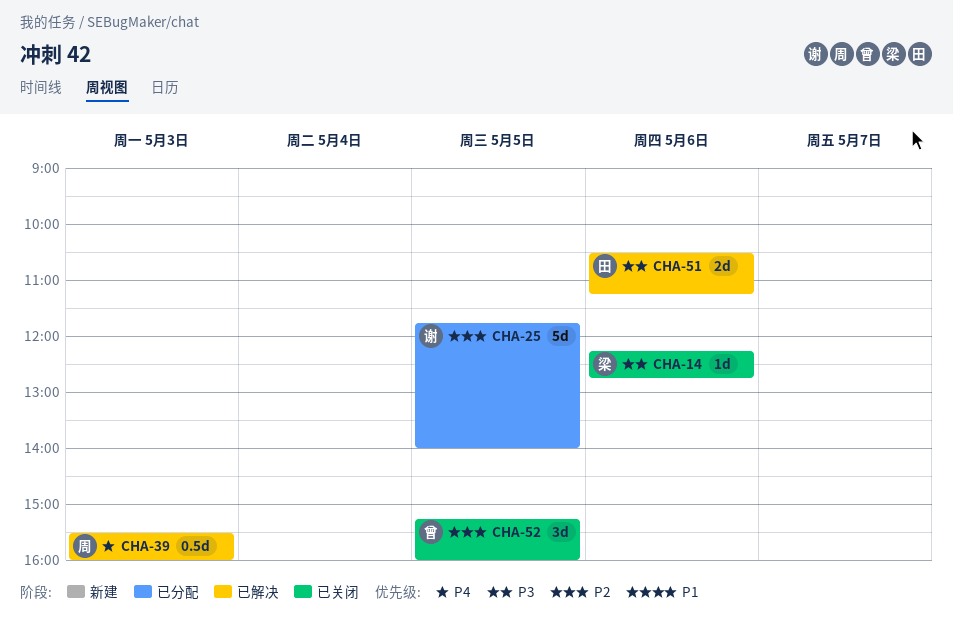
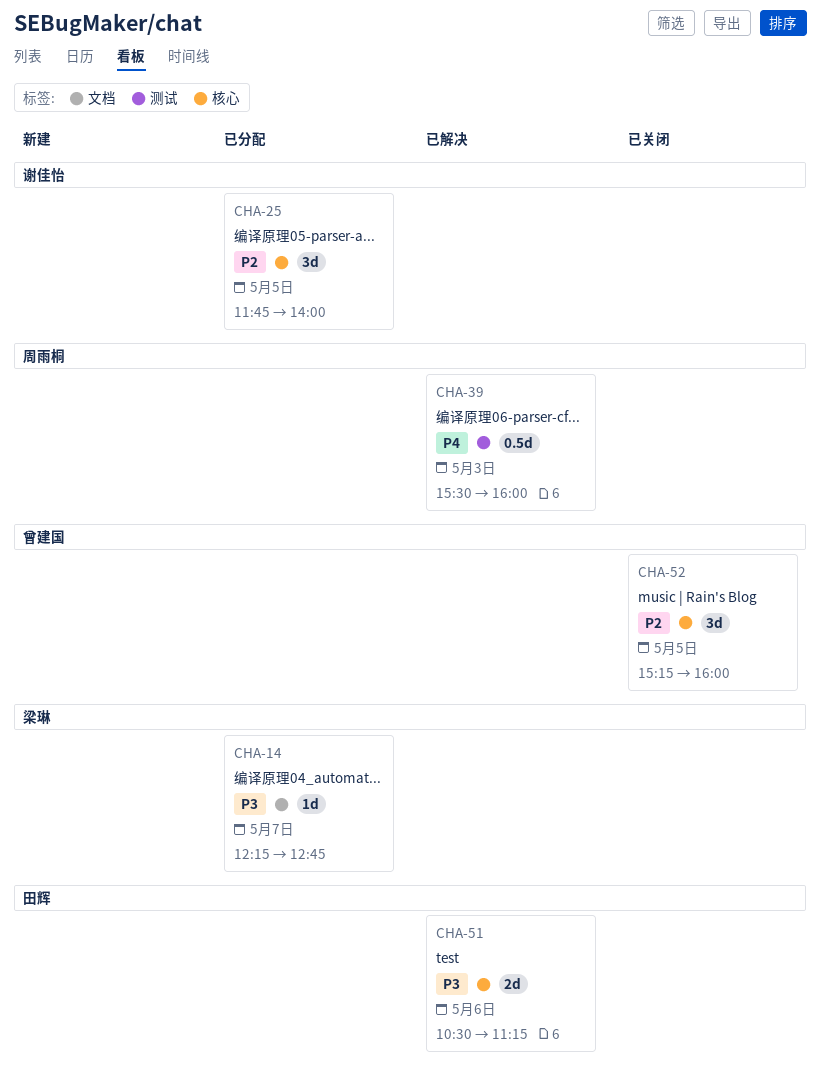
CHA-14, status: 已关闭 -> 已分配
CHA-14, day: May 6 -> May 7
CHA-25, estimate: 5d -> 3d

